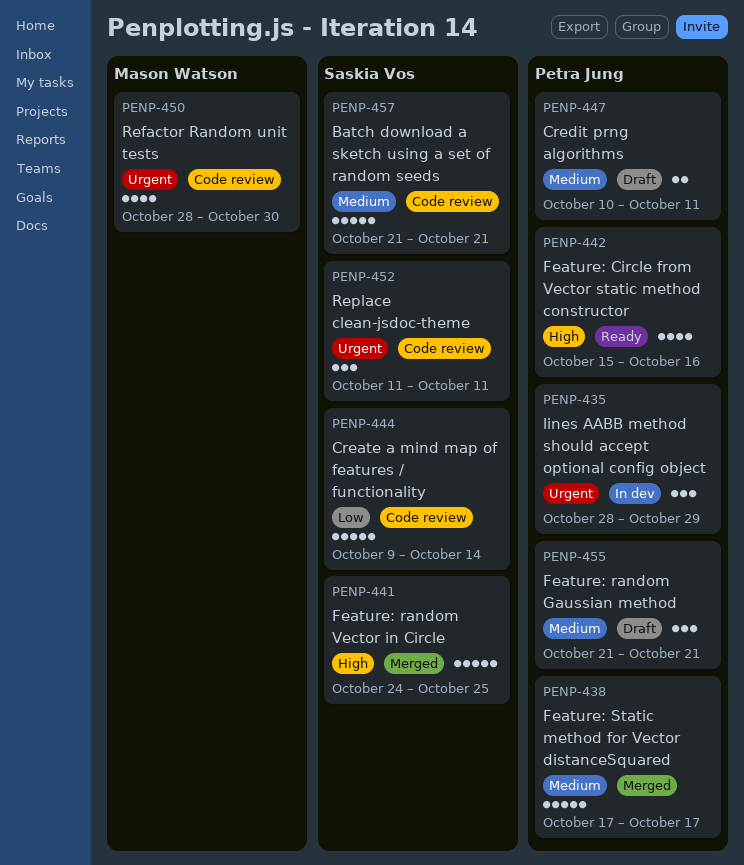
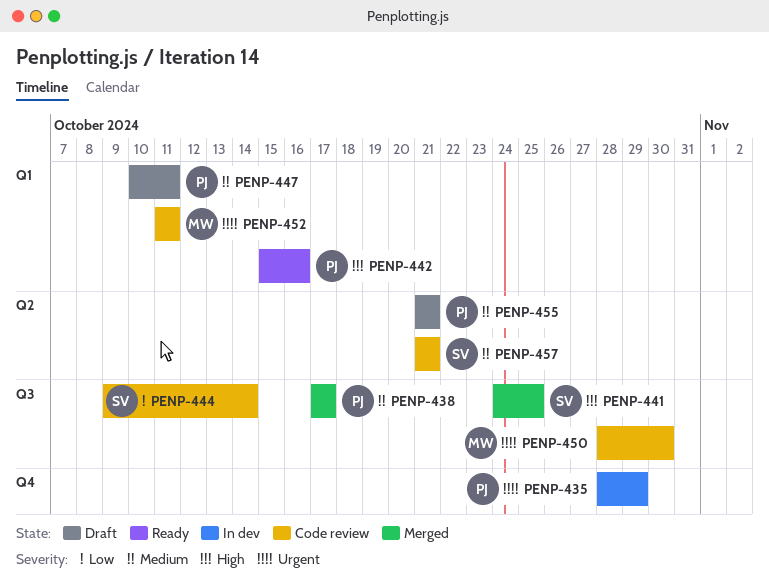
PENP-452, owner: Saskia Vos -> Mason Watson

